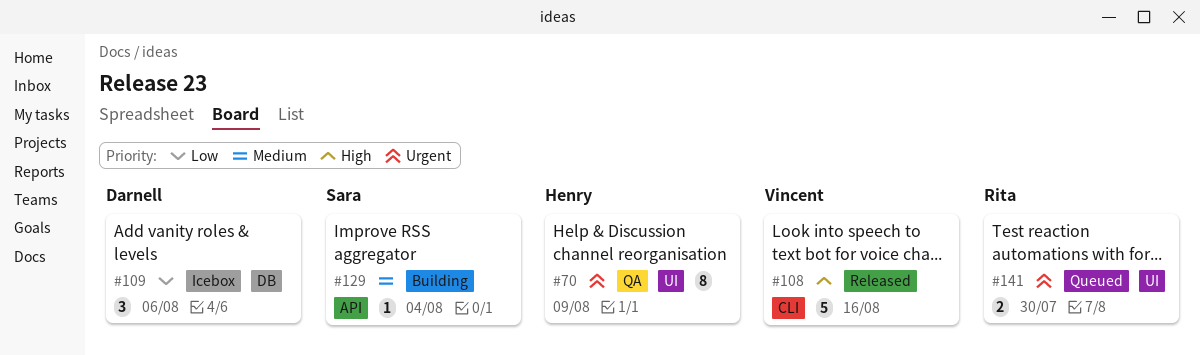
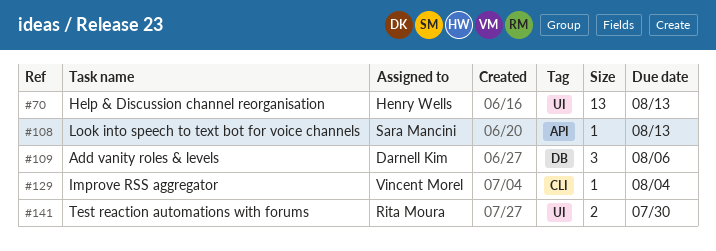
#70, estimate: 8 -> 13
#70, due: Aug 9 -> Aug 13
#108, owner: Vincent Morel -> Sara Mancini
#108, label: CLI -> API
#108, estimate: 5 -> 1
#108, due: Aug 16 -> Aug 13
#129, owner: Sara Mancini -> Vincent Morel
#129, label: API -> CLI

